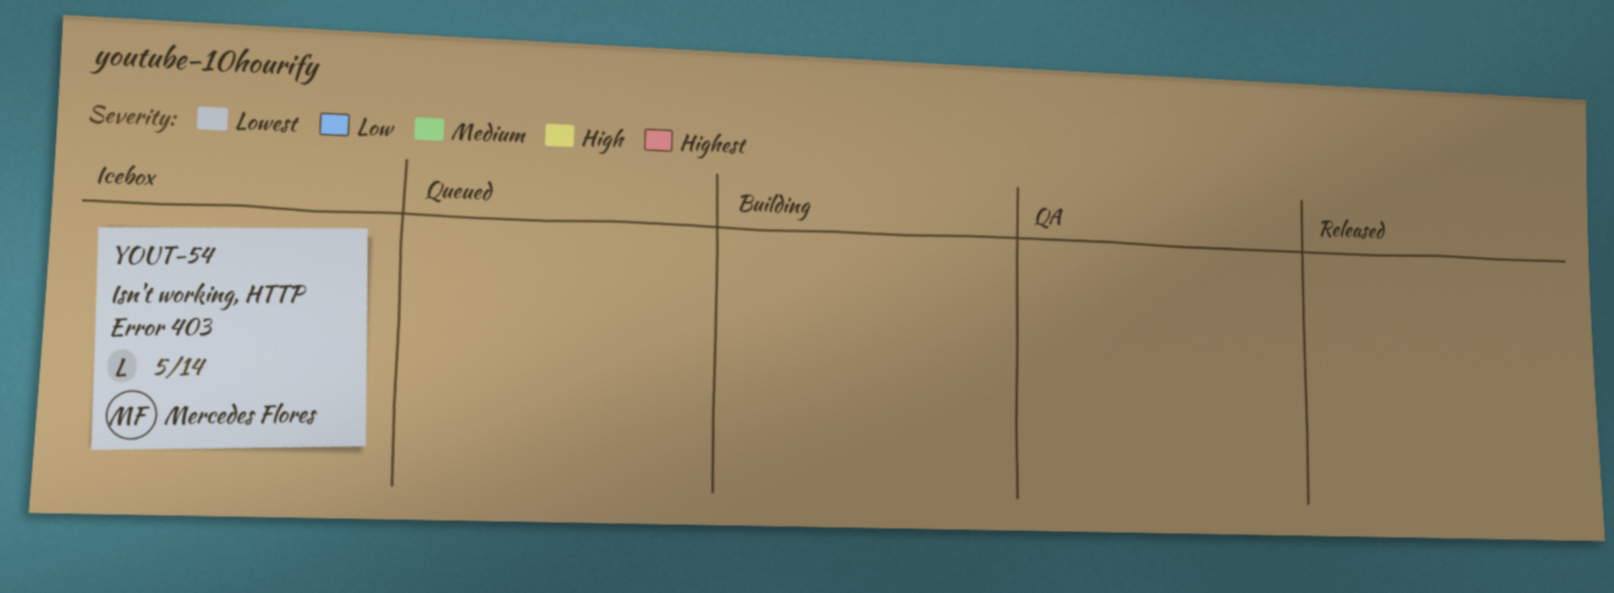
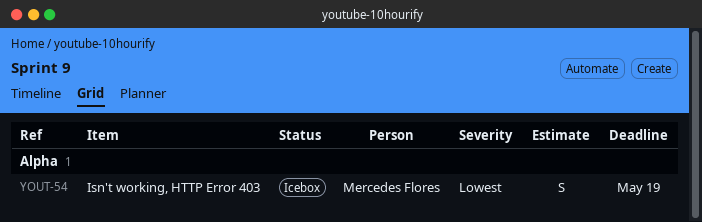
YOUT-54, estimate: L -> S
YOUT-54, due: May 14 -> May 19

